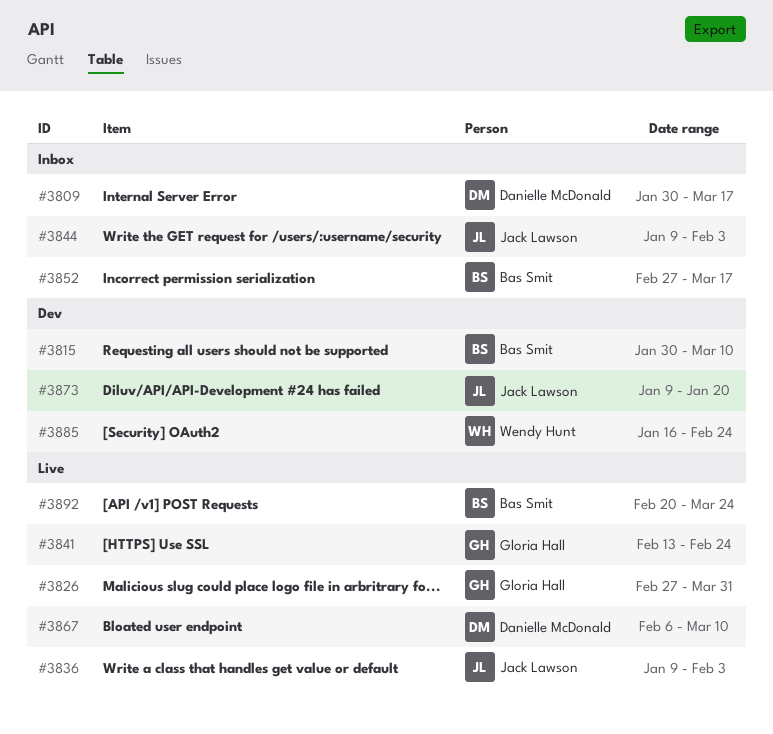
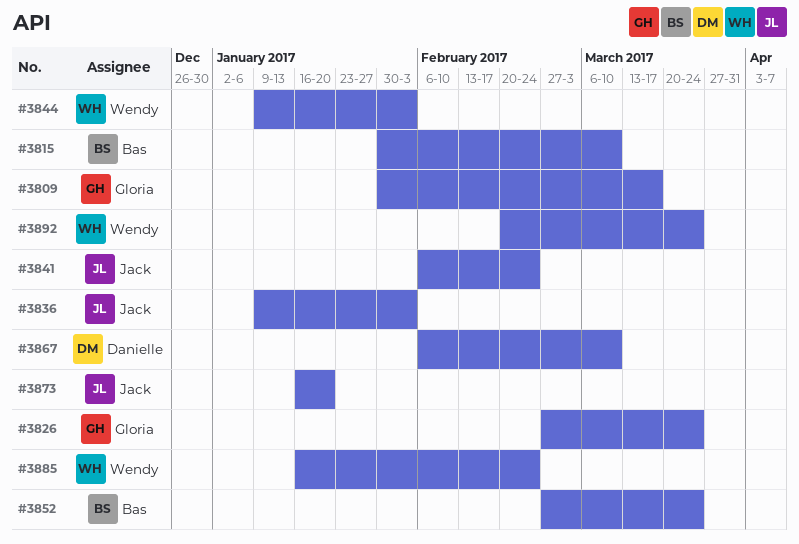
#3809, owner: Danielle McDonald -> Gloria Hall
#3826, due: Mar 31 -> Mar 24
#3841, owner: Gloria Hall -> Jack Lawson
#3841, start: Feb 13 -> Feb 6
#3844, owner: Jack Lawson -> Wendy Hunt
#3852, due: Mar 17 -> Mar 24
#3873, start: Jan 9 -> Jan 16
#3892, owner: Bas Smit -> Wendy Hunt

